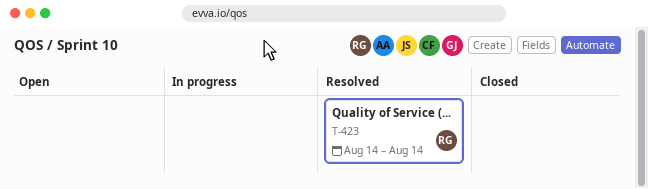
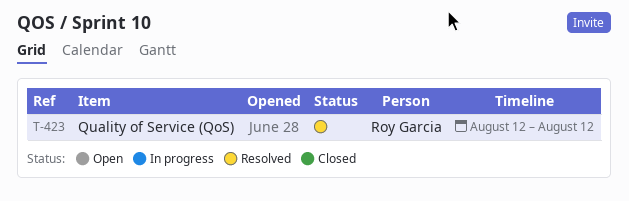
T-423, start: Aug 14 -> Aug 12
T-423, due: Aug 14 -> Aug 12

